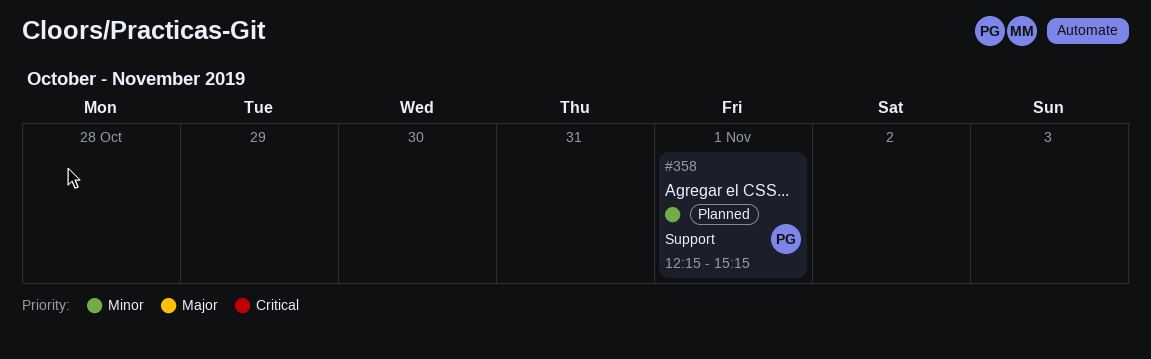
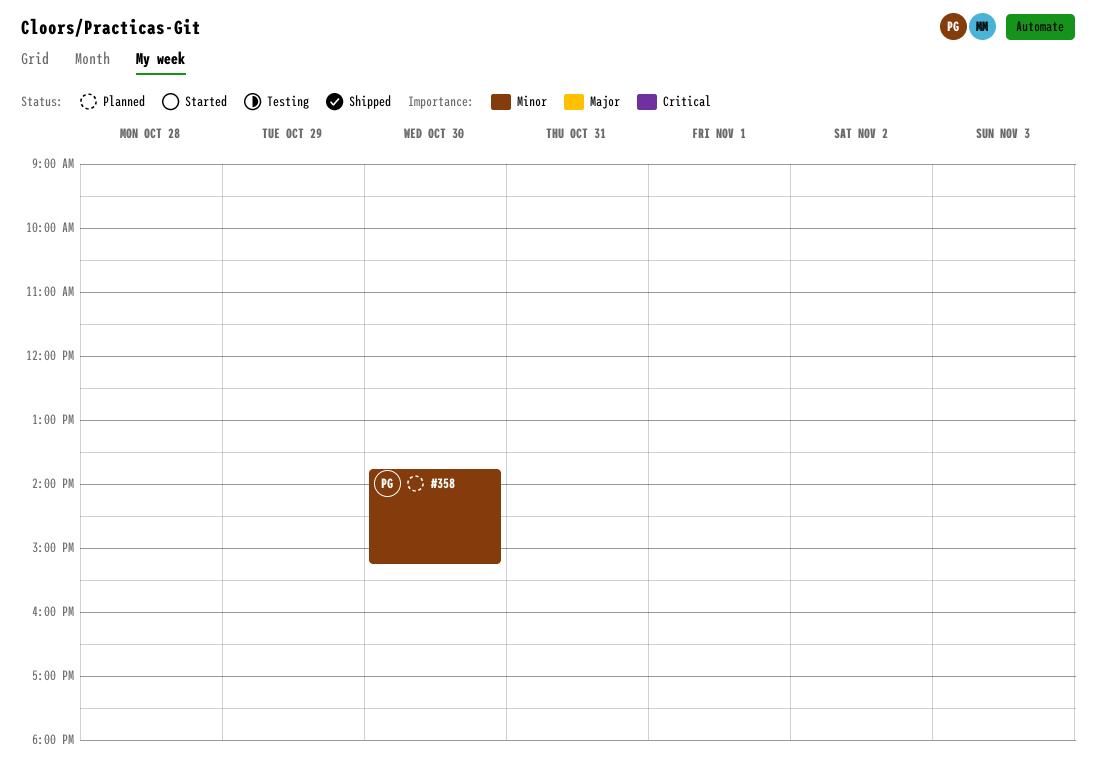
#358, day: Nov 1 -> Oct 30
#358, begins: 12:15 -> 13:45

